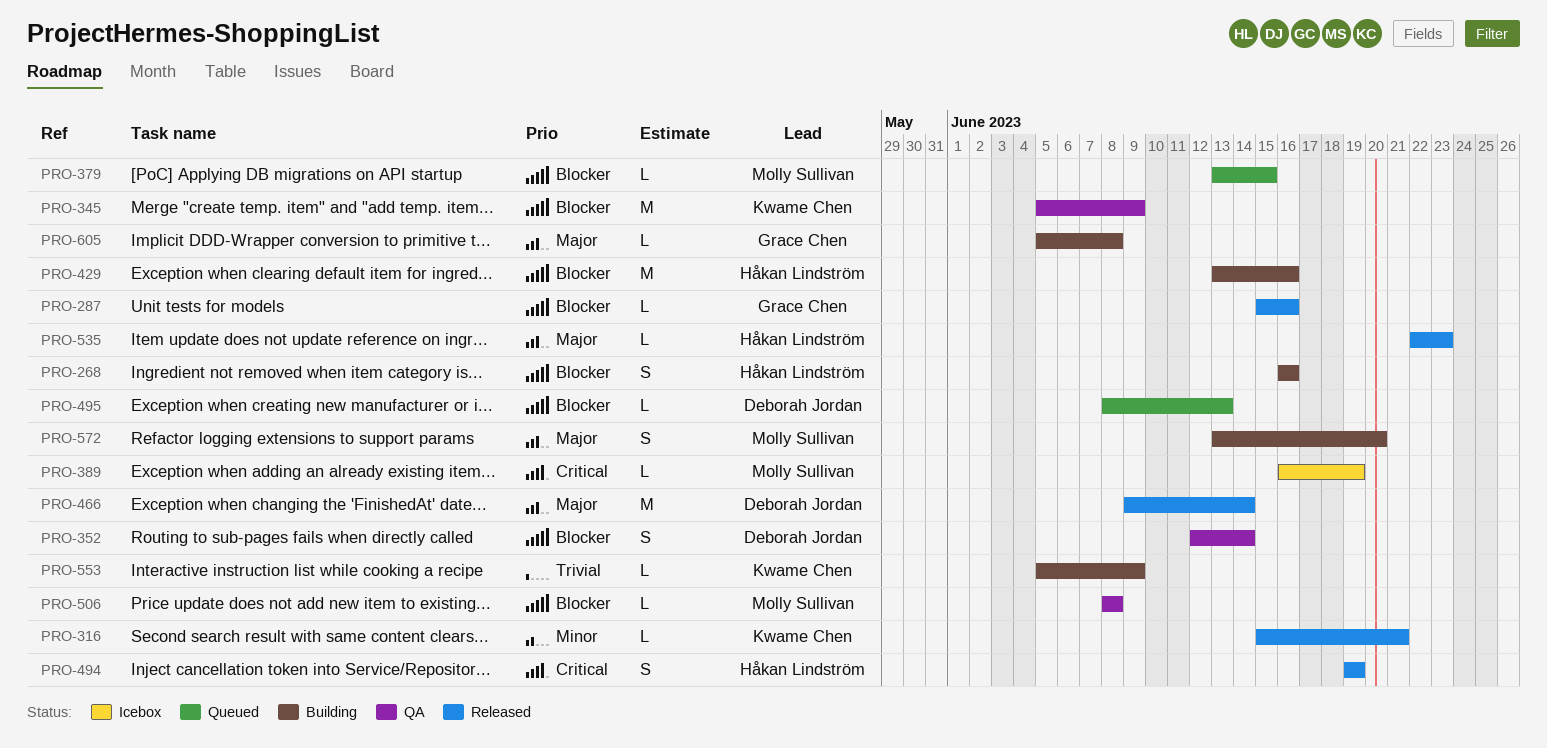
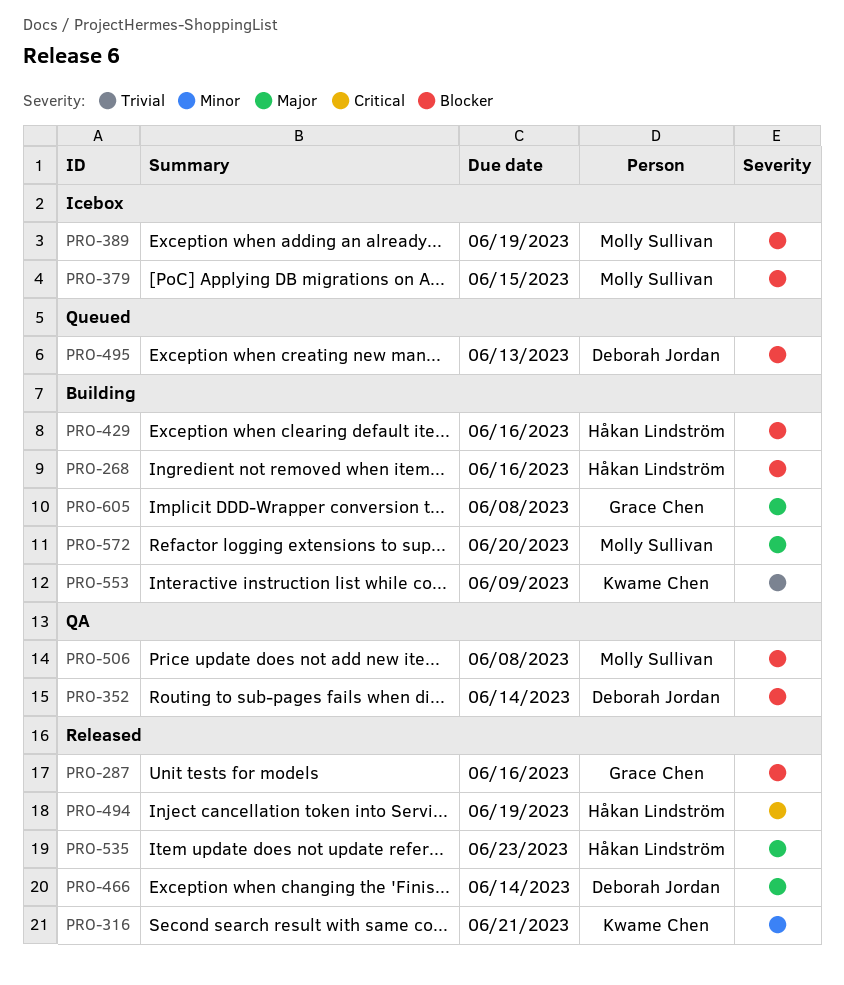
PRO-345: present -> none
PRO-379, status: Queued -> Icebox
PRO-389, priority: Critical -> Blocker

